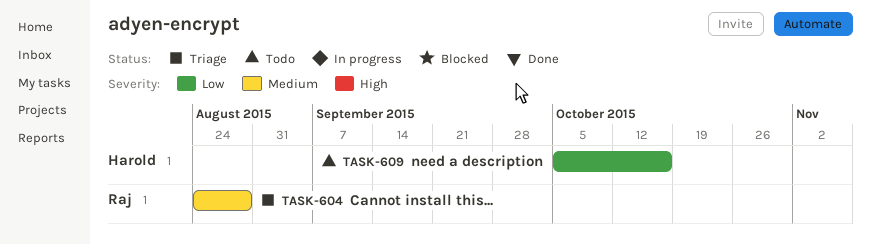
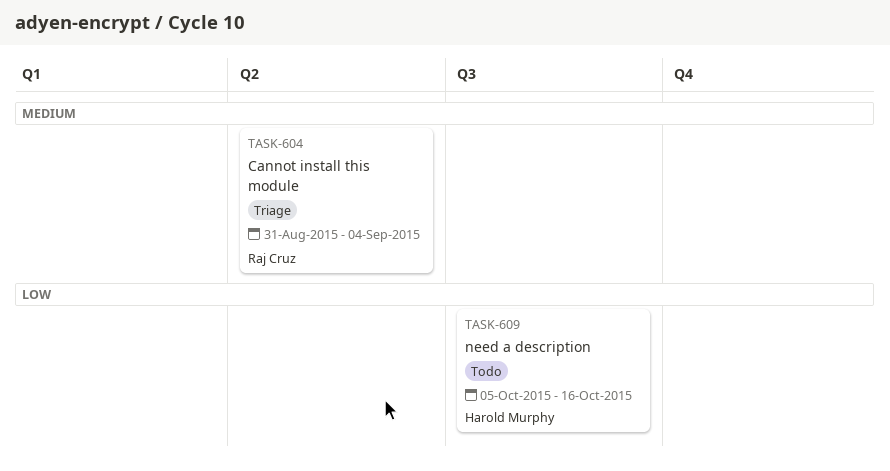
TASK-604, start: Aug 24 -> Aug 31
TASK-604, due: Aug 28 -> Sep 4

